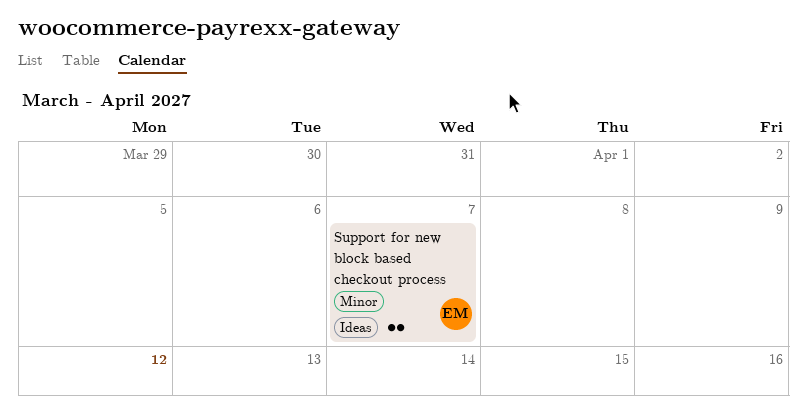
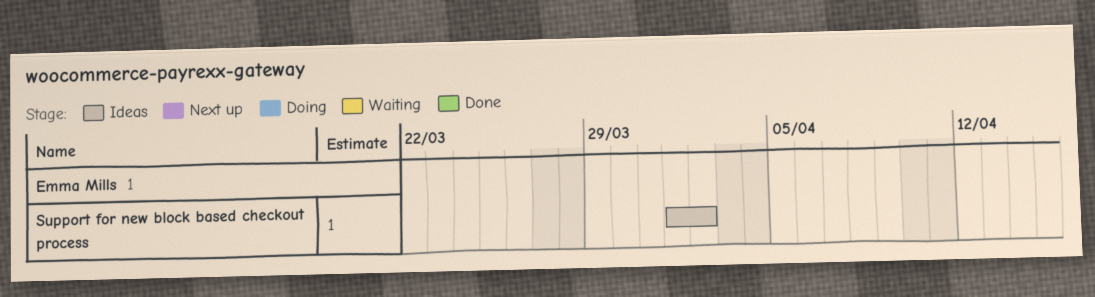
Support for new block based checkout process, estimate: 2 -> 1
Support for new block based checkout process, due: Apr 7 -> Apr 2

